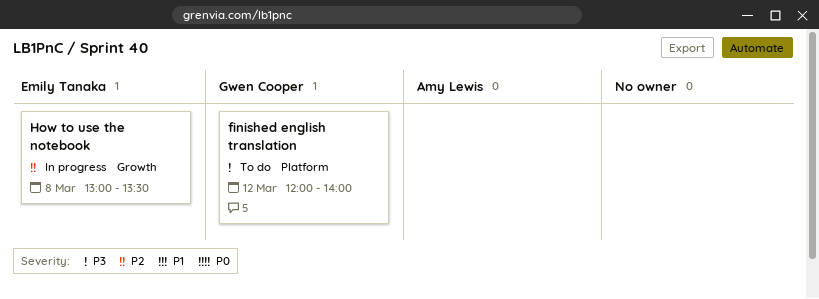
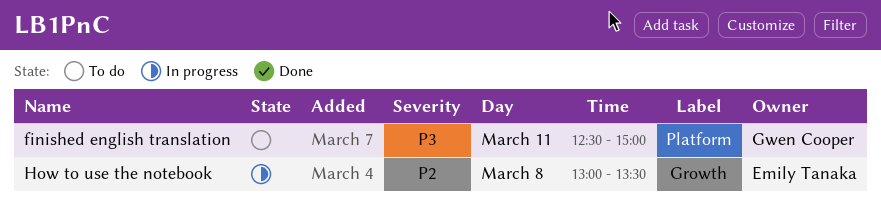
finished english translation, day: Mar 12 -> Mar 11
finished english translation, begins: 12:00 -> 12:30
finished english translation, ends: 14:00 -> 15:00

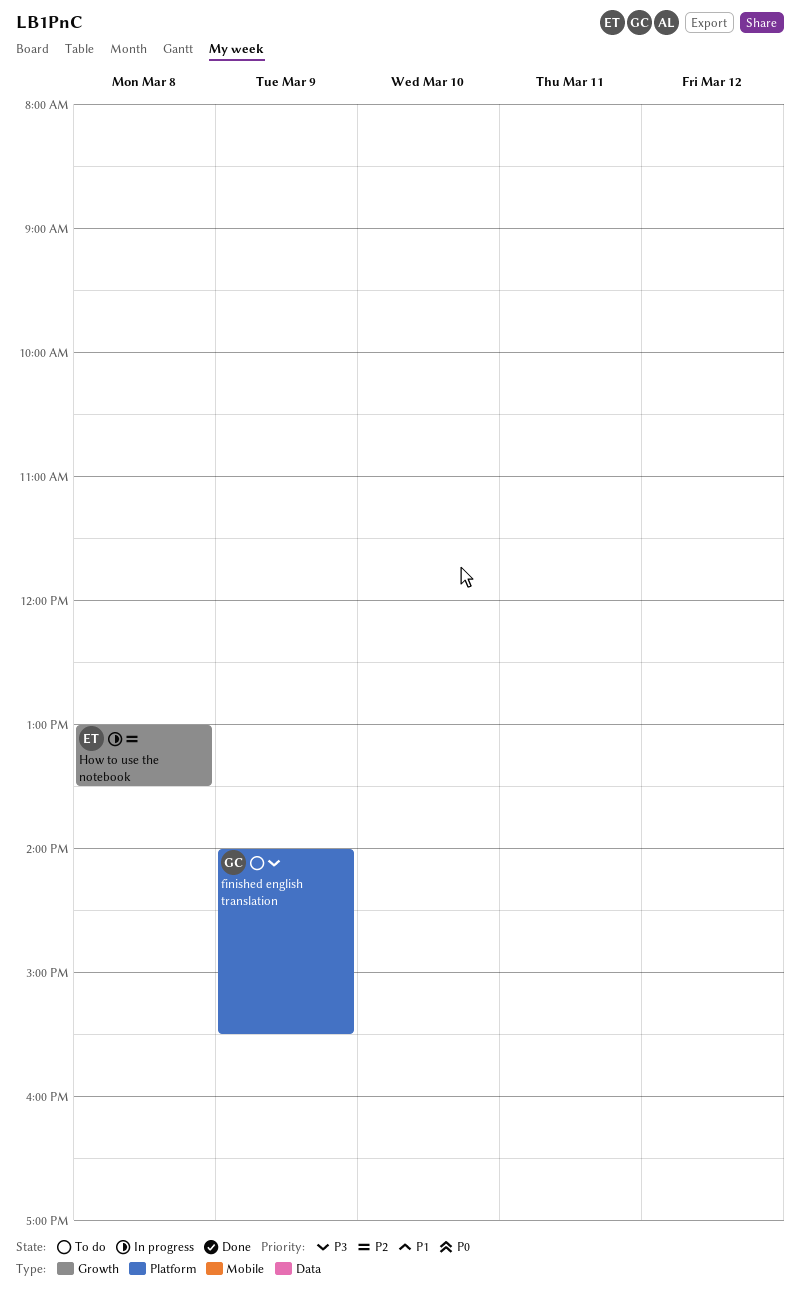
finished english translation, day: Mar 11 -> Mar 9
finished english translation, begins: 12:30 -> 14:00
finished english translation, ends: 15:00 -> 15:30

